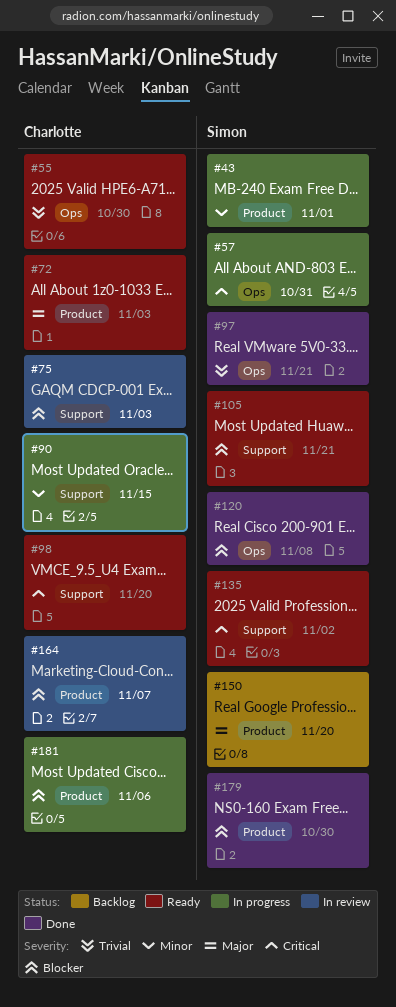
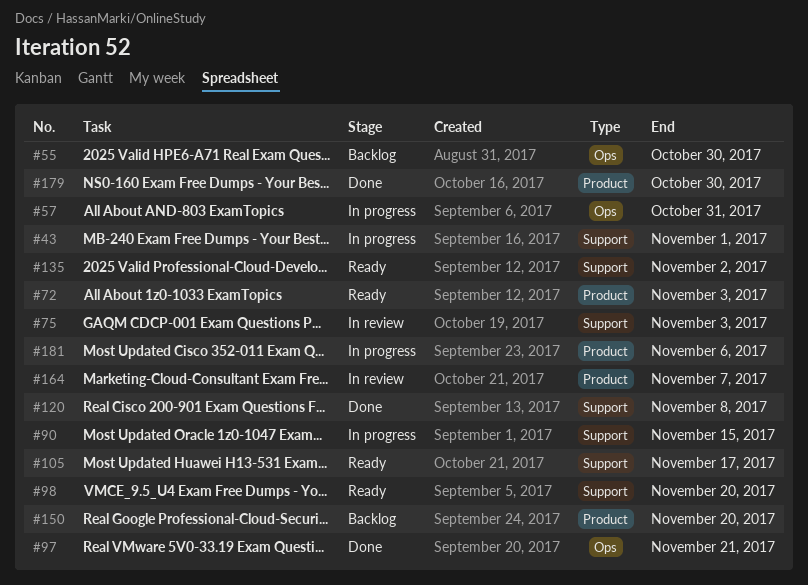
#43, label: Product -> Support
#55, status: Ready -> Backlog
#105, due: Nov 21 -> Nov 17
#120, label: Ops -> Support

